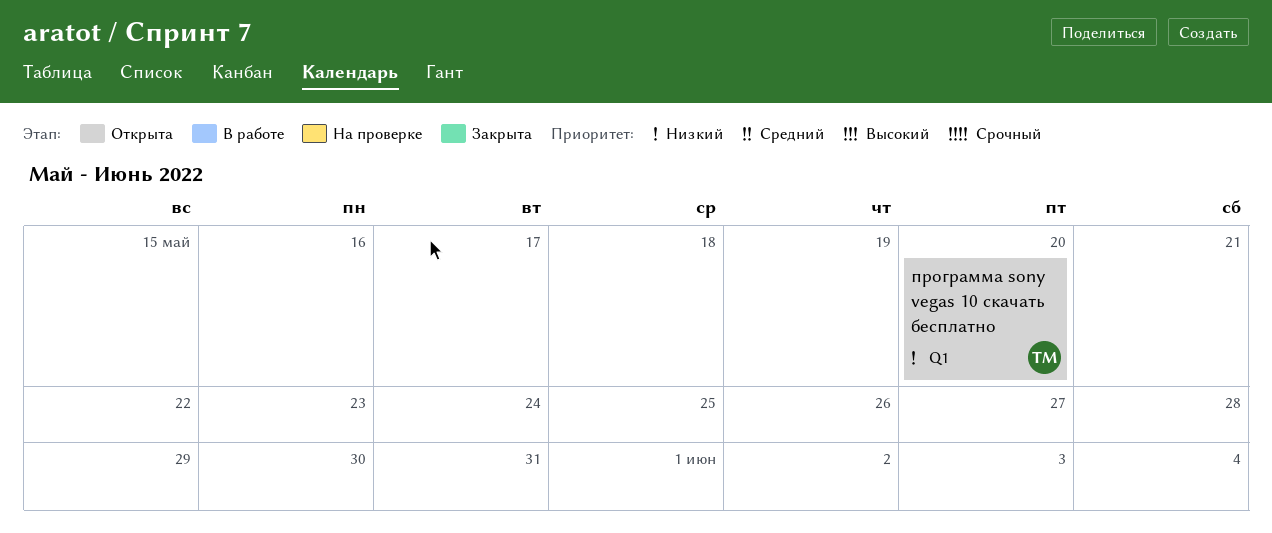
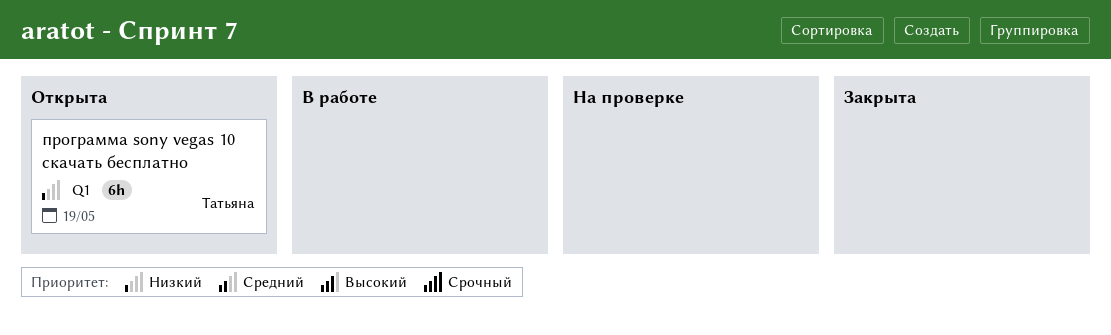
программа sony vegas 10 скачать бесплатно, due: May 20 -> May 19

